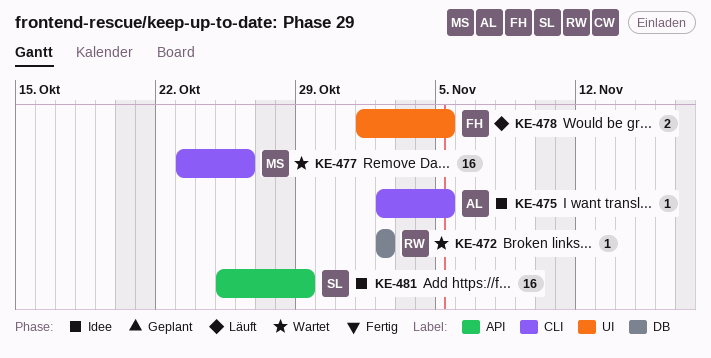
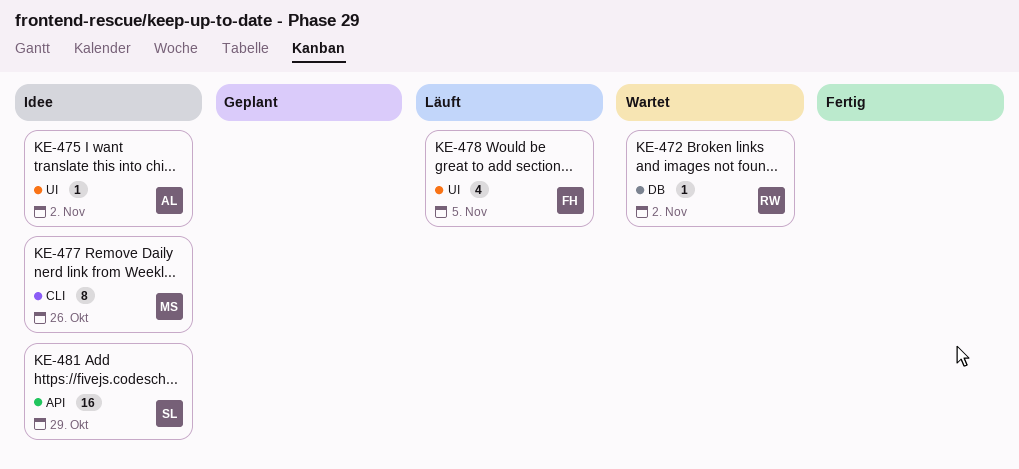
KE-475, label: CLI -> UI
KE-475, due: Nov 5 -> Nov 2
KE-477, status: Wartet -> Idee
KE-477, estimate: 16 -> 8
KE-478, estimate: 2 -> 4

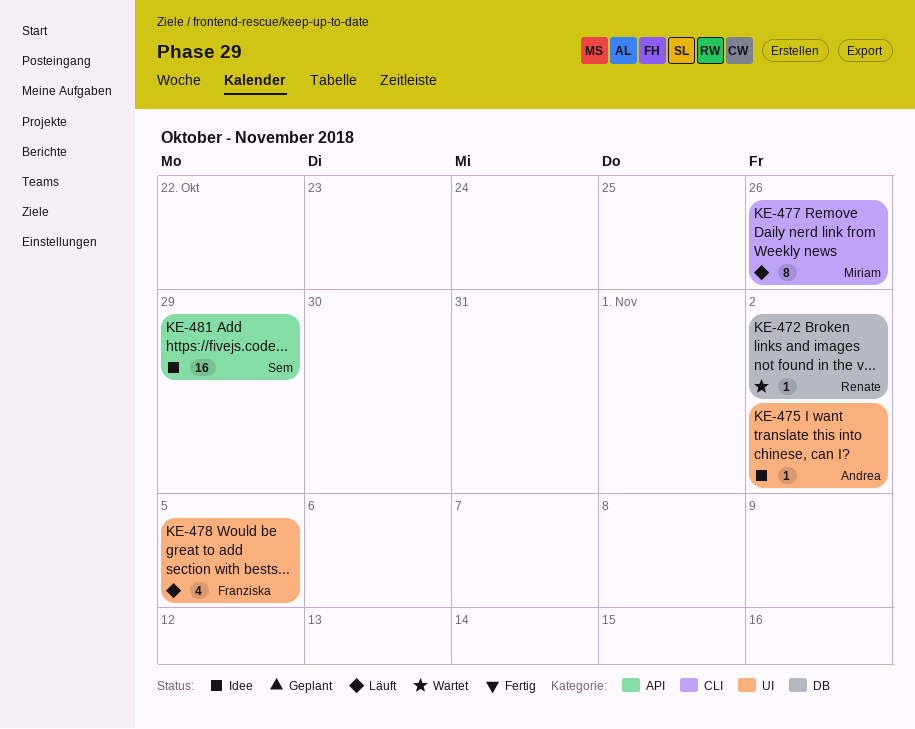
KE-477, status: Idee -> Läuft

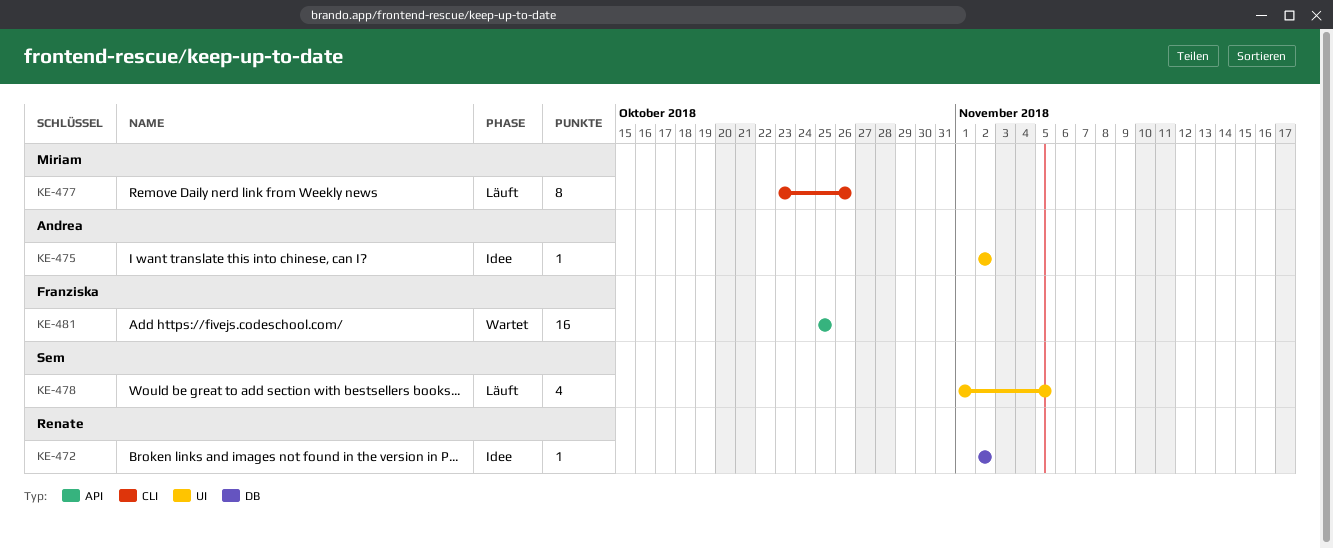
KE-472, status: Wartet -> Idee
KE-478, owner: Franziska -> Sem
KE-481, status: Idee -> Wartet
KE-481, owner: Sem -> Franziska
KE-481, due: Oct 29 -> Oct 25

